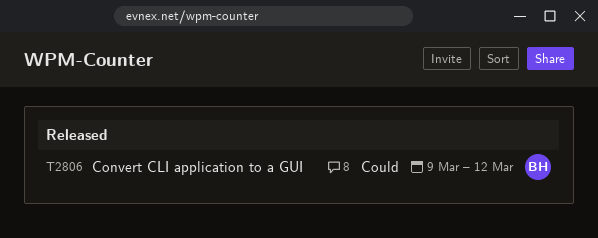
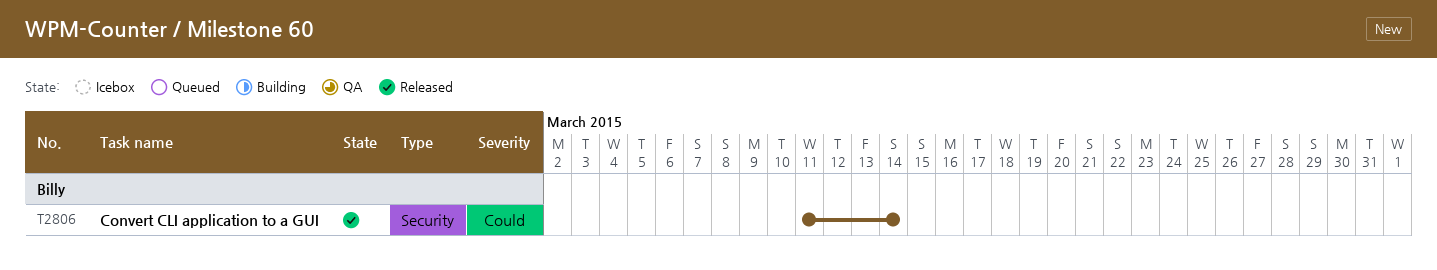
T2806, start: Mar 9 -> Mar 11
T2806, due: Mar 12 -> Mar 14

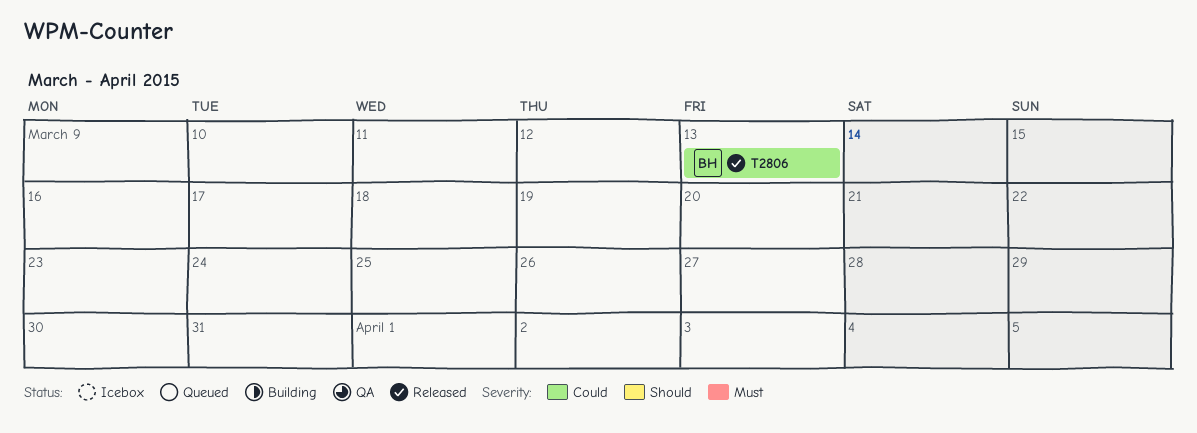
T2806, start: Mar 11 -> Mar 13
T2806, due: Mar 14 -> Mar 13

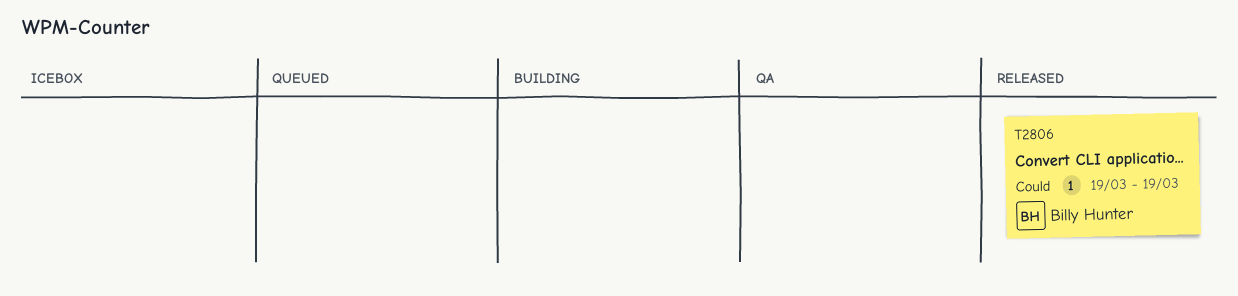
T2806, start: Mar 13 -> Mar 19
T2806, due: Mar 13 -> Mar 19

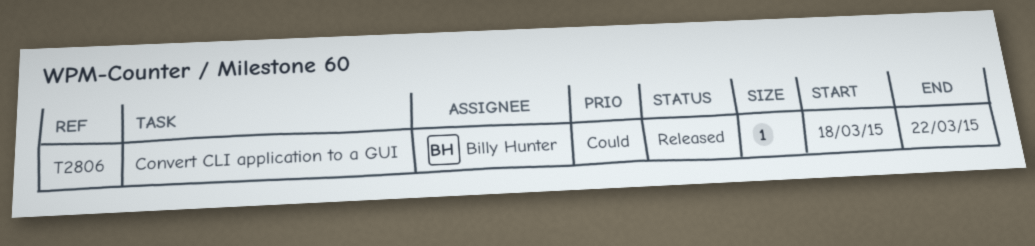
T2806, start: Mar 19 -> Mar 18
T2806, due: Mar 19 -> Mar 22

